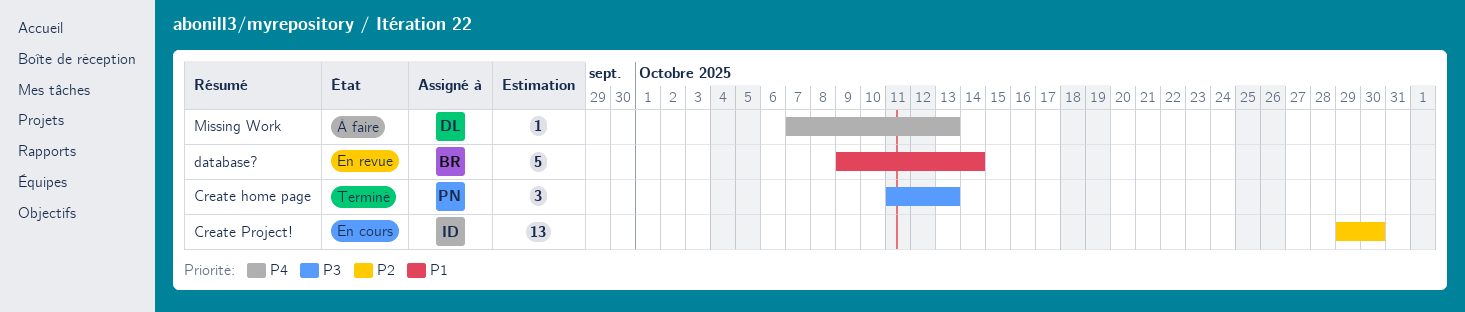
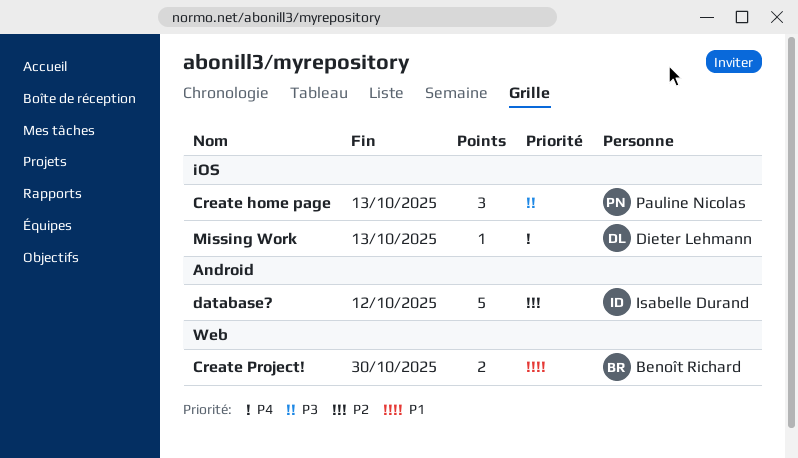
Create Project!, owner: Isabelle Durand -> Benoît Richard
Create Project!, priority: P2 -> P1
Create Project!, estimate: 13 -> 2
database?, owner: Benoît Richard -> Isabelle Durand
database?, priority: P1 -> P2
database?, due: Oct 14 -> Oct 12

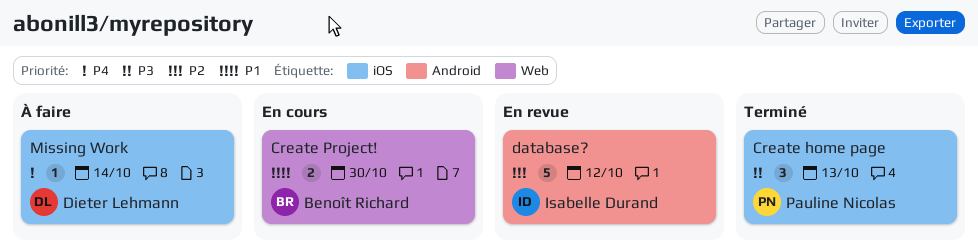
Missing Work, due: Oct 13 -> Oct 14

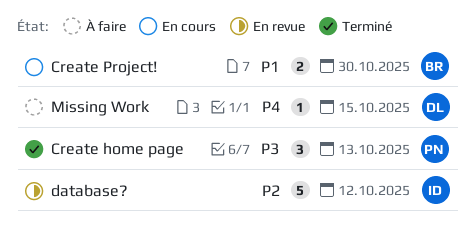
Missing Work, due: Oct 14 -> Oct 15

